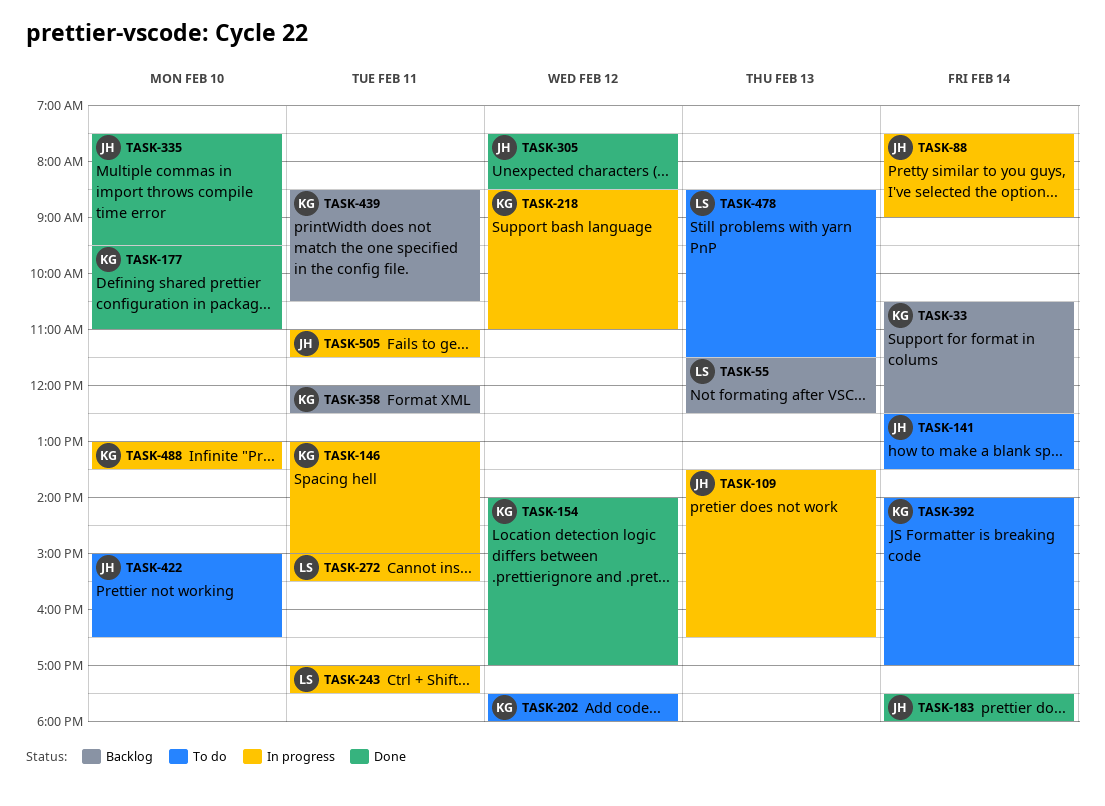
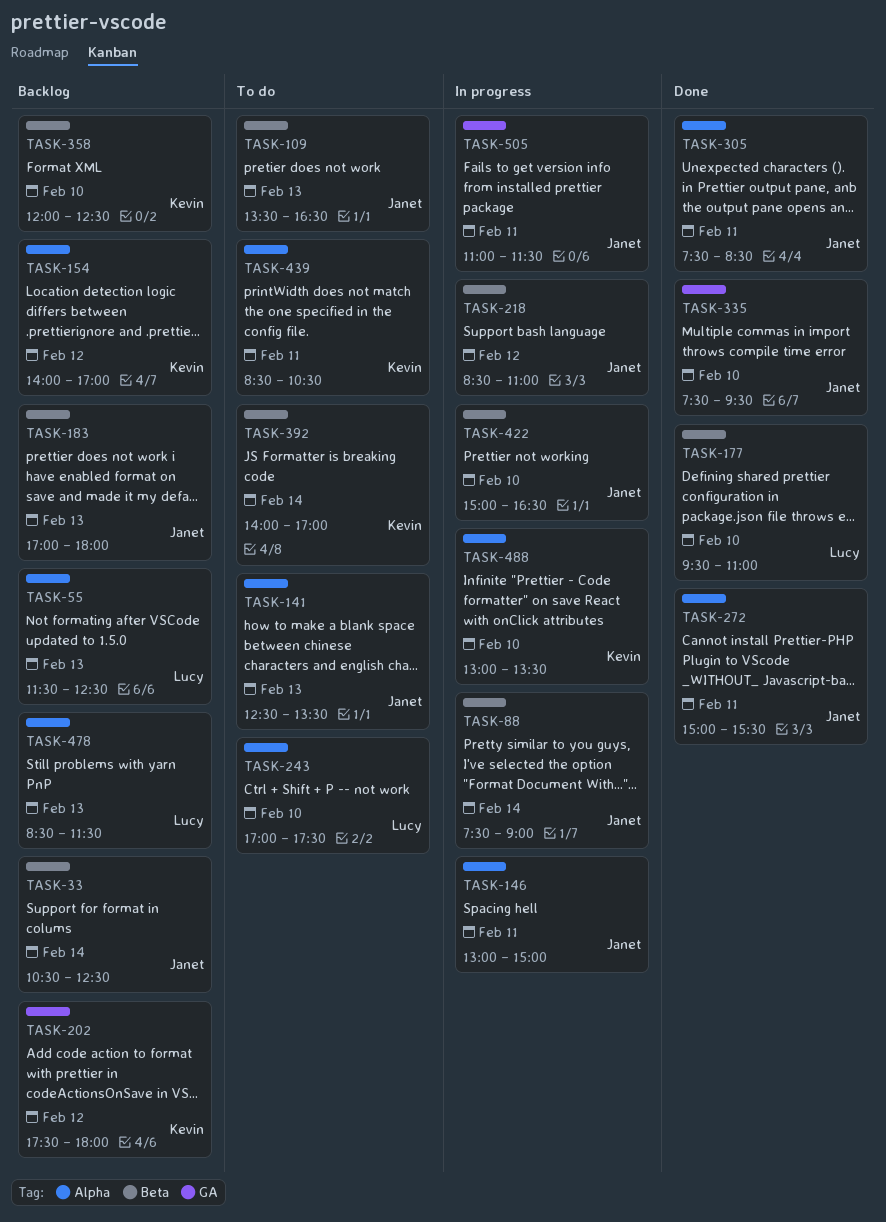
TASK-33, owner: Kevin -> Janet
TASK-109, status: In progress -> To do
TASK-141, day: Feb 14 -> Feb 13
TASK-146, owner: Kevin -> Janet
TASK-154, status: Done -> Backlog
TASK-177, owner: Kevin -> Lucy
TASK-183, status: Done -> Backlog
TASK-183, day: Feb 14 -> Feb 13
TASK-183, begins: 17:30 -> 17:00
TASK-202, status: To do -> Backlog
TASK-218, owner: Kevin -> Janet
TASK-243, status: In progress -> To do
TASK-243, day: Feb 11 -> Feb 10
TASK-272, status: In progress -> Done
TASK-272, owner: Lucy -> Janet
TASK-305, day: Feb 12 -> Feb 11
TASK-358, day: Feb 11 -> Feb 10
TASK-422, status: To do -> In progress
TASK-439, status: Backlog -> To do
TASK-478, status: To do -> Backlog

